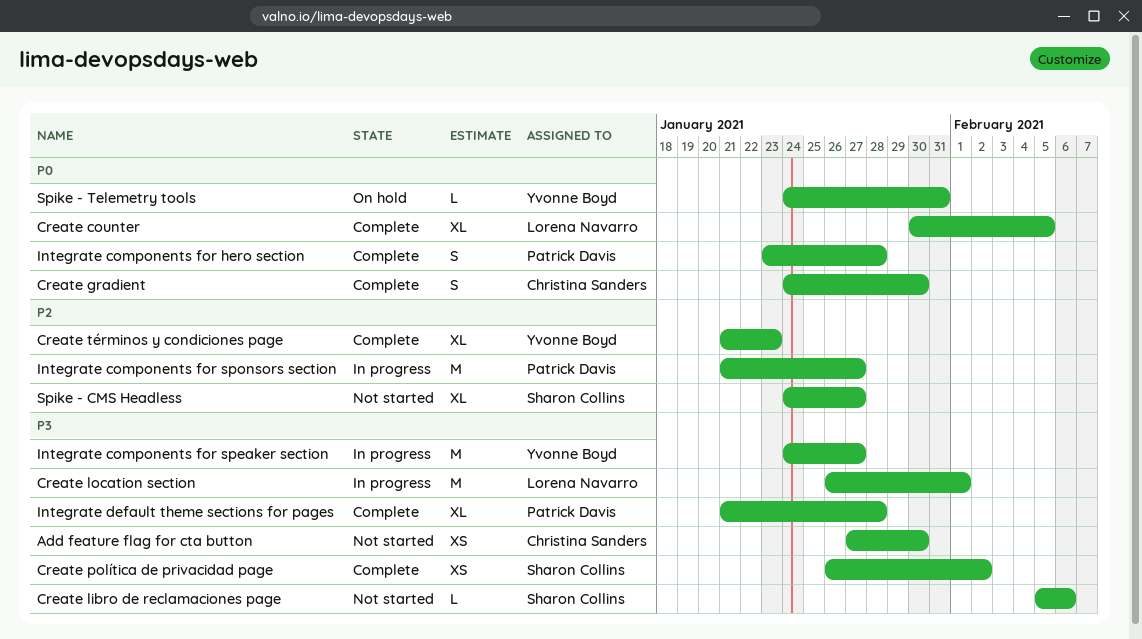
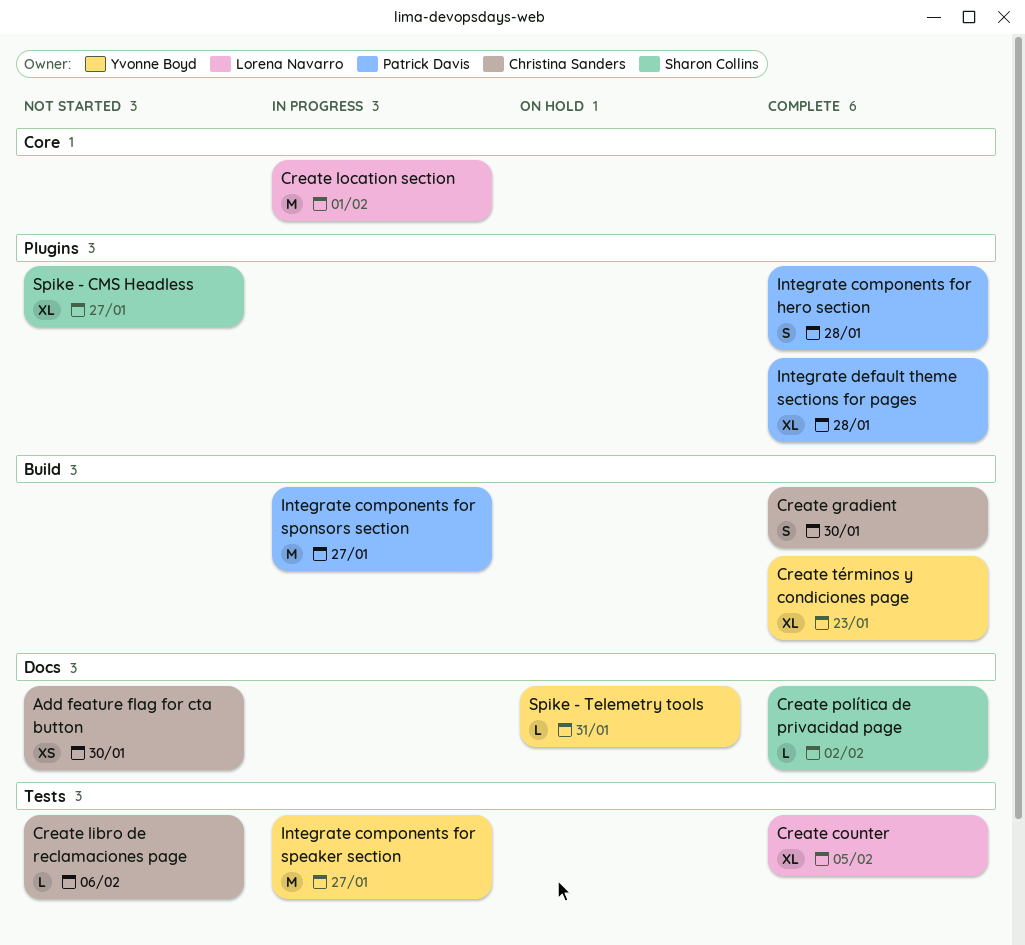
Create libro de reclamaciones page, owner: Sharon Collins -> Christina Sanders
Create política de privacidad page, estimate: XS -> L

